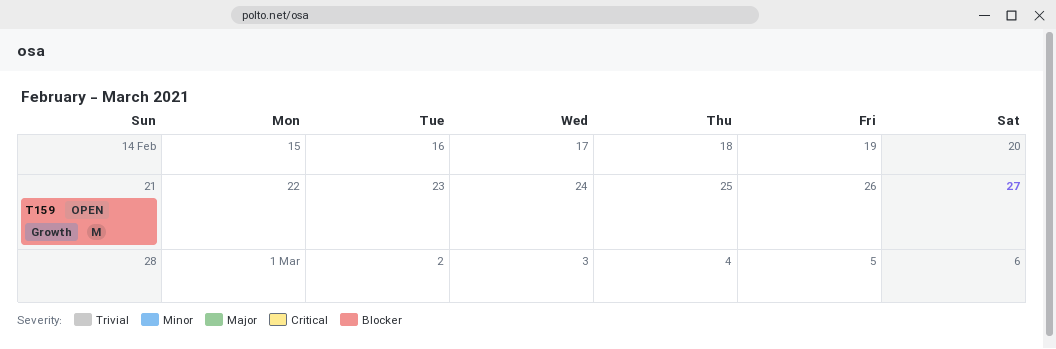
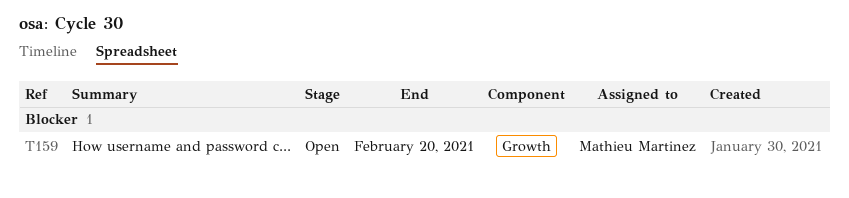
T159, due: Feb 21 -> Feb 20

